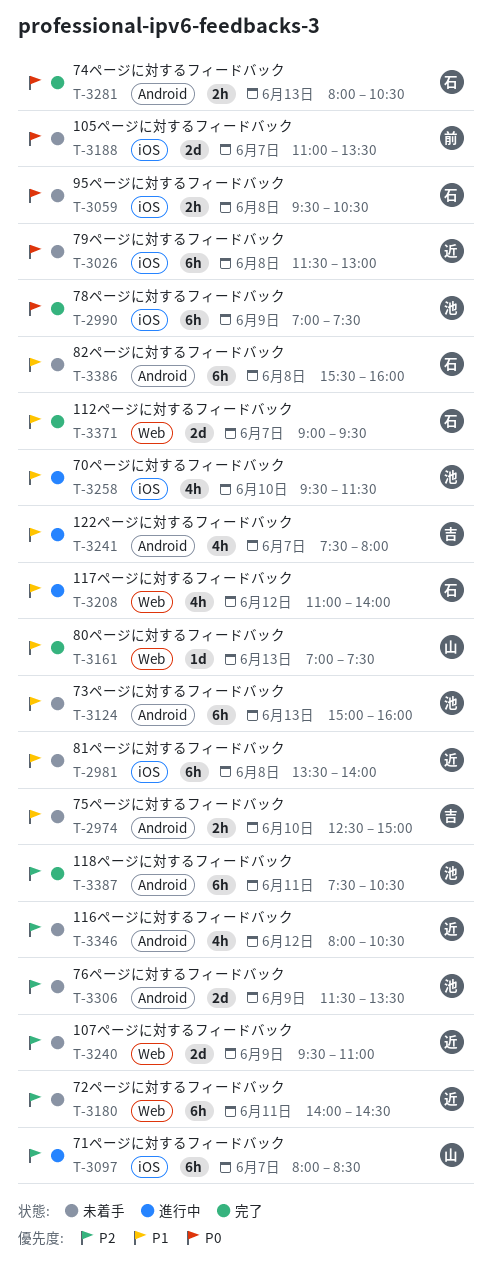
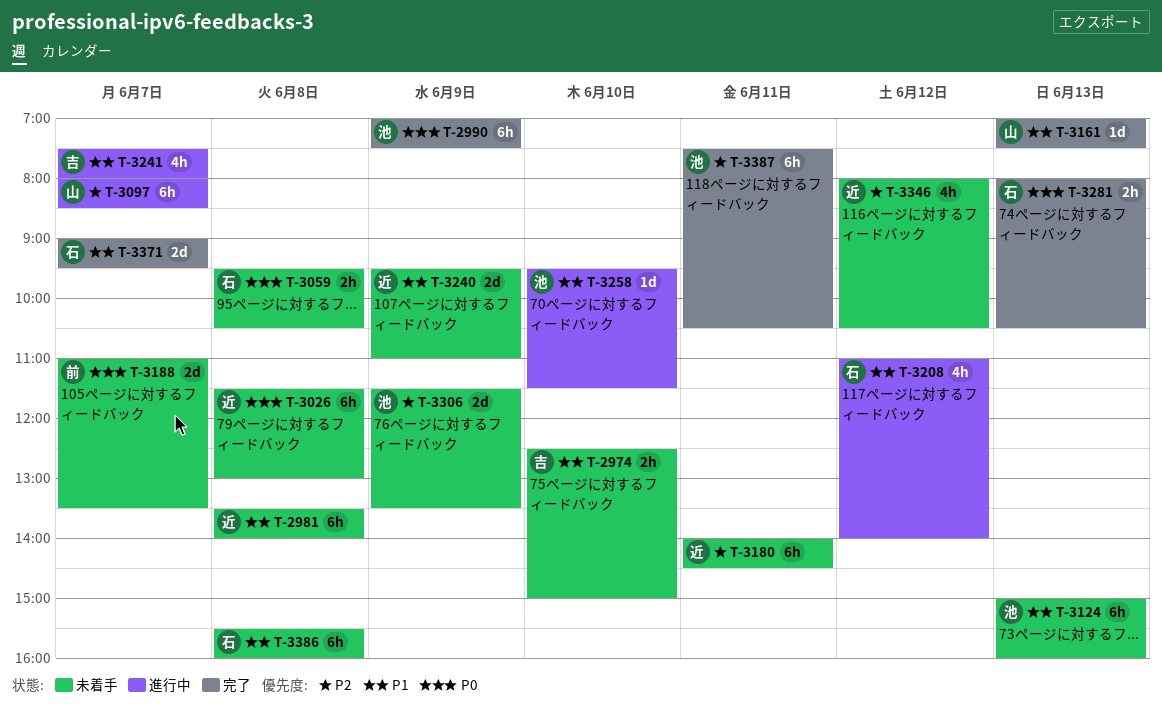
T-3240, priority: P2 -> P1
T-3258, estimate: 4h -> 1d

